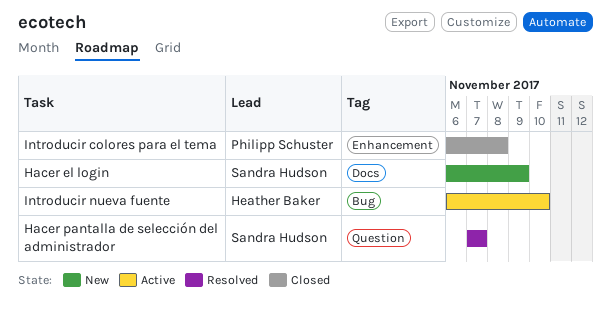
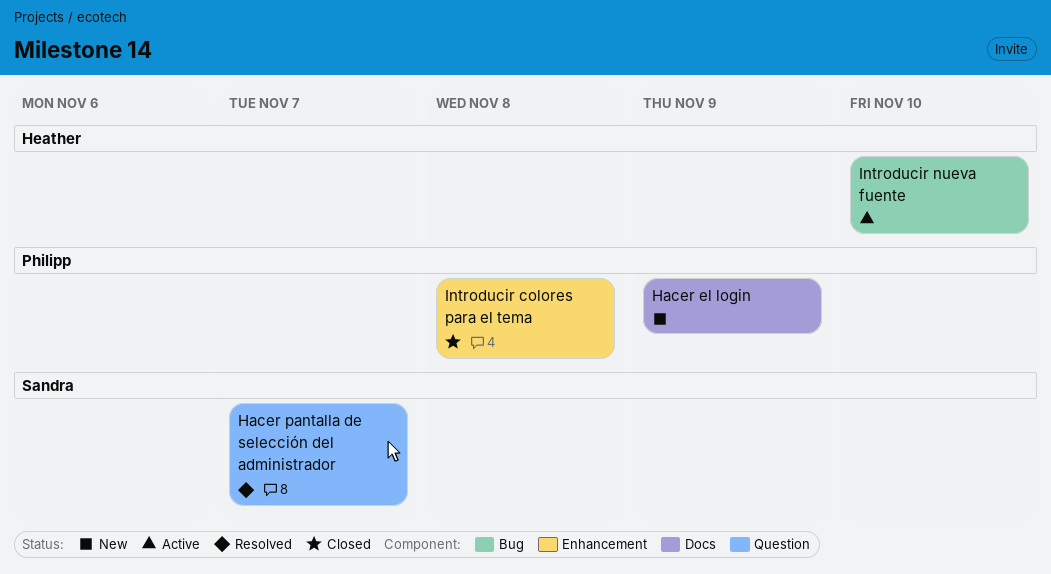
Hacer el login, owner: Sandra Hudson -> Philipp Schuster

